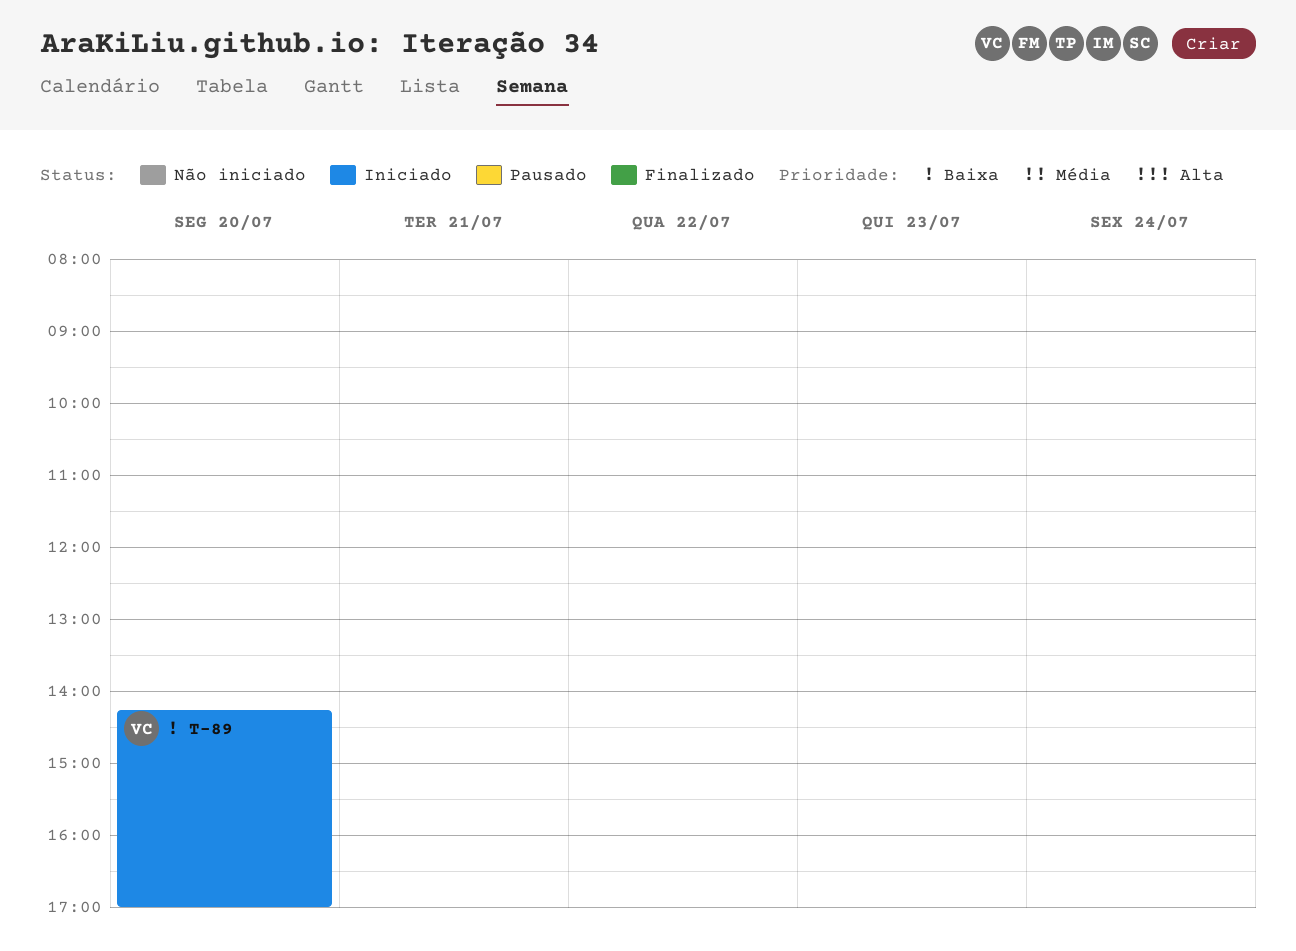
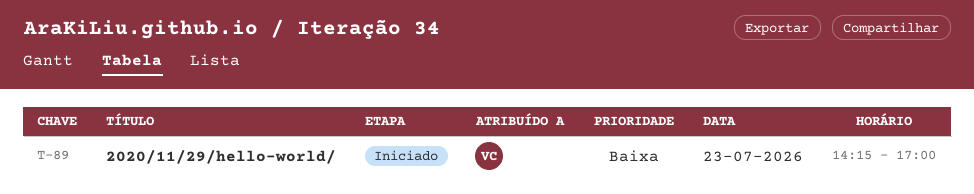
T-89, day: Jul 20 -> Jul 23

